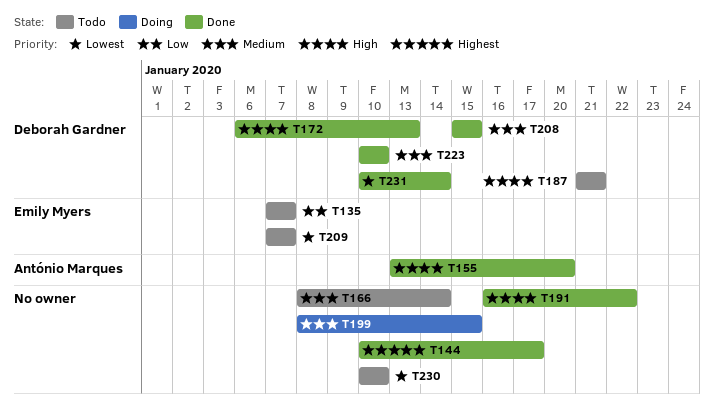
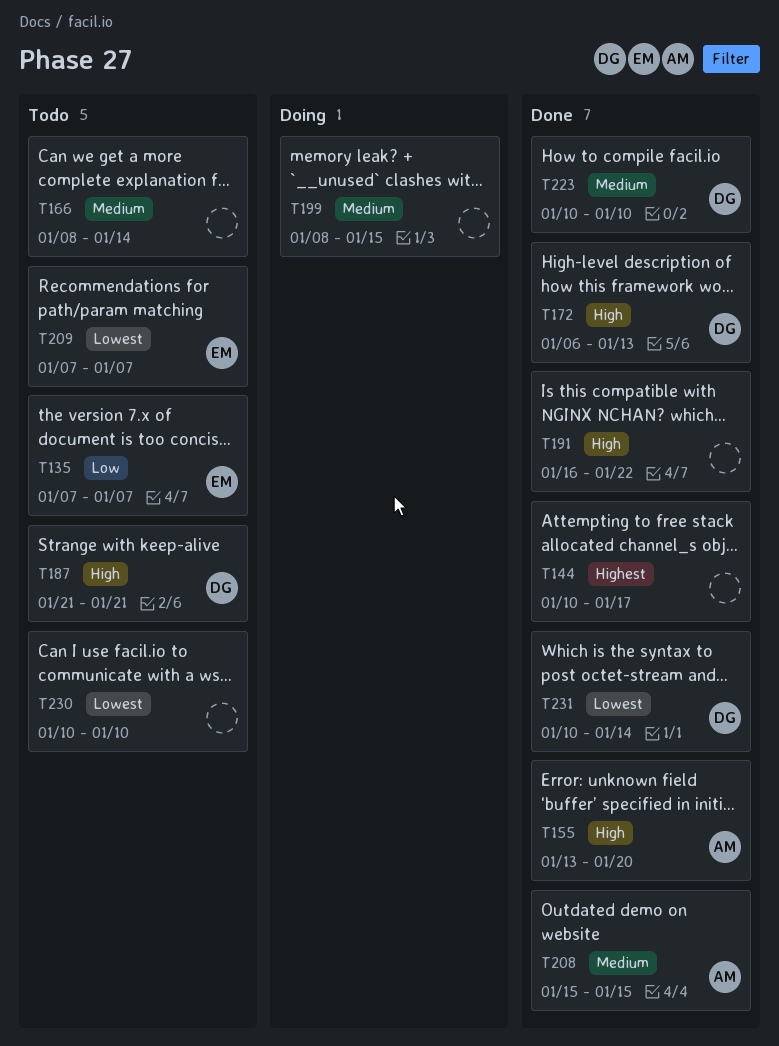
T208, owner: Deborah Gardner -> António Marques

